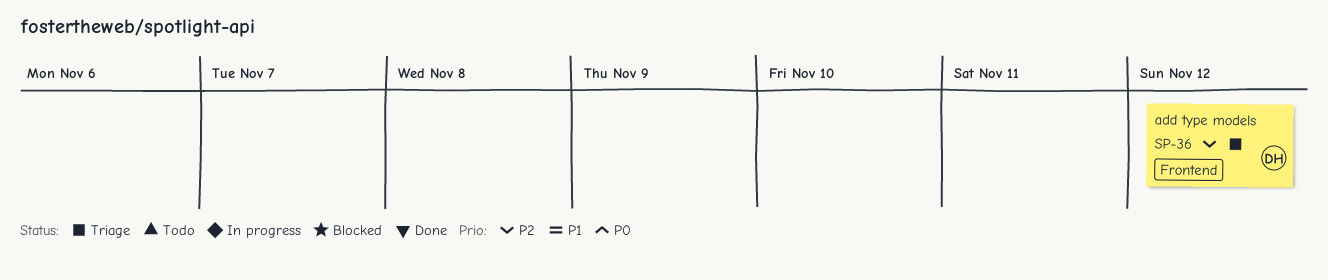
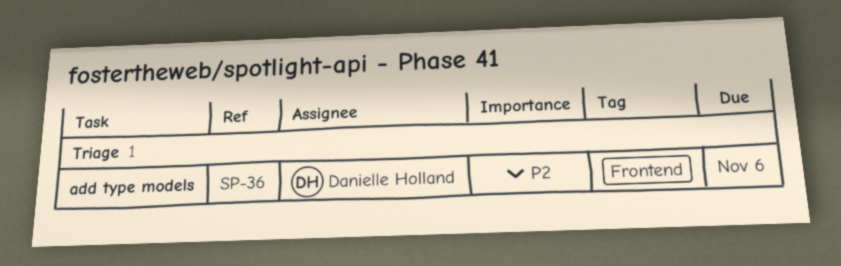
SP-36, due: Nov 12 -> Nov 6

